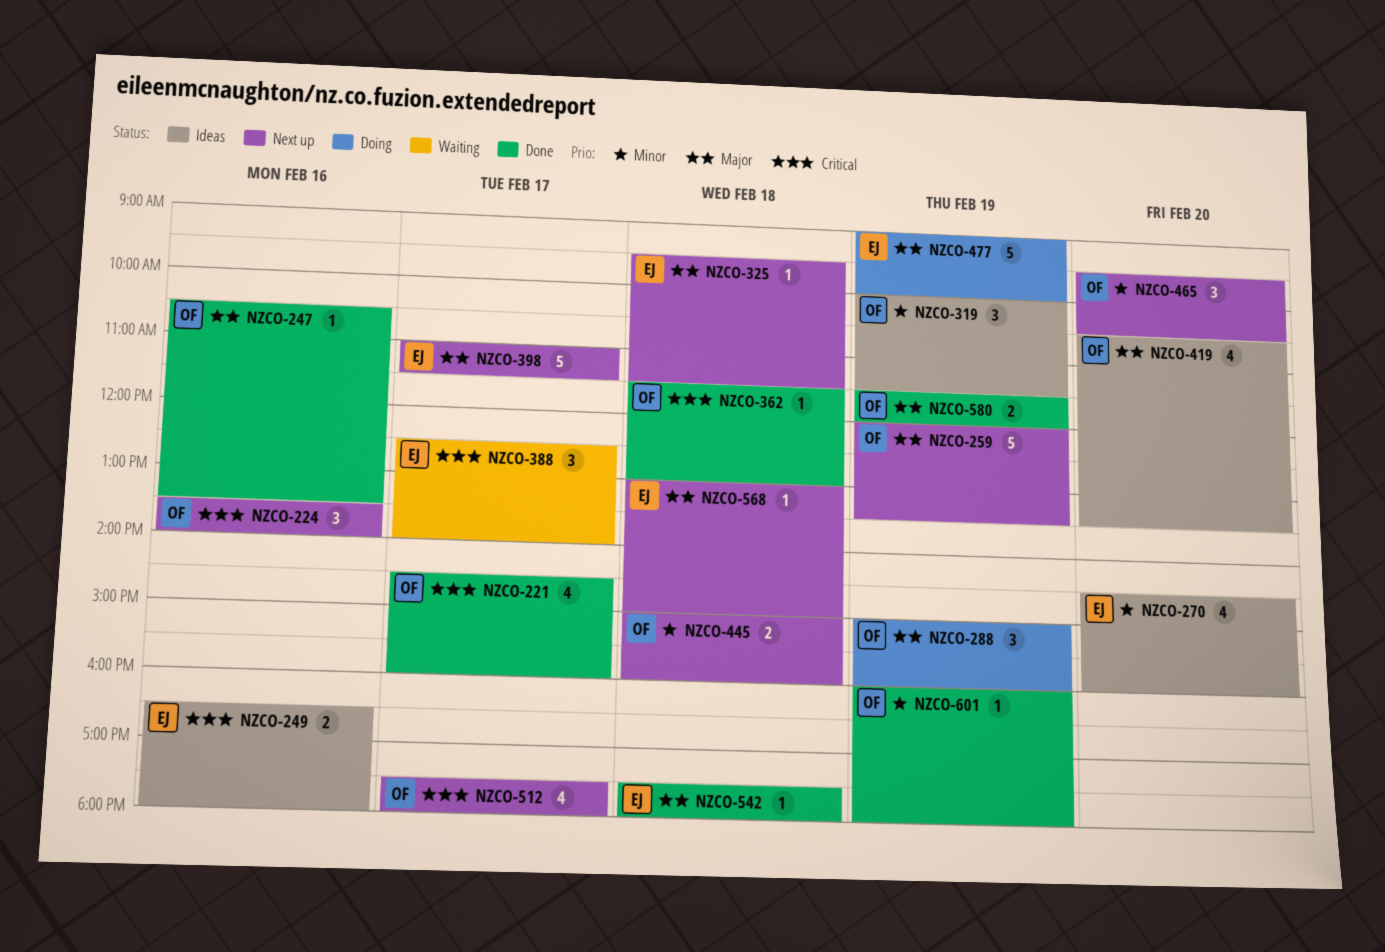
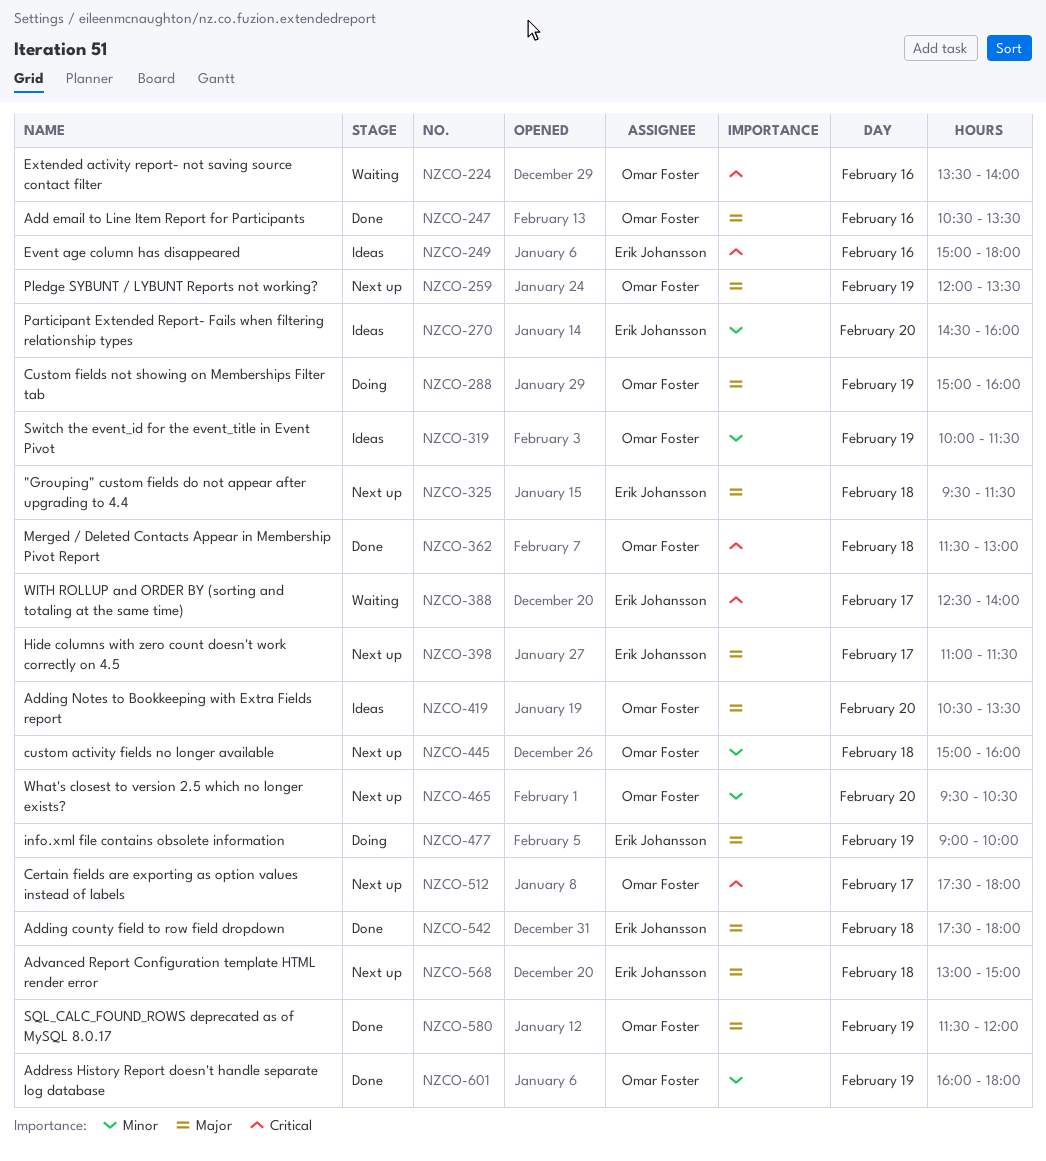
NZCO-221: present -> none
NZCO-224, status: Next up -> Waiting
NZCO-249, begins: 16:30 -> 15:00

